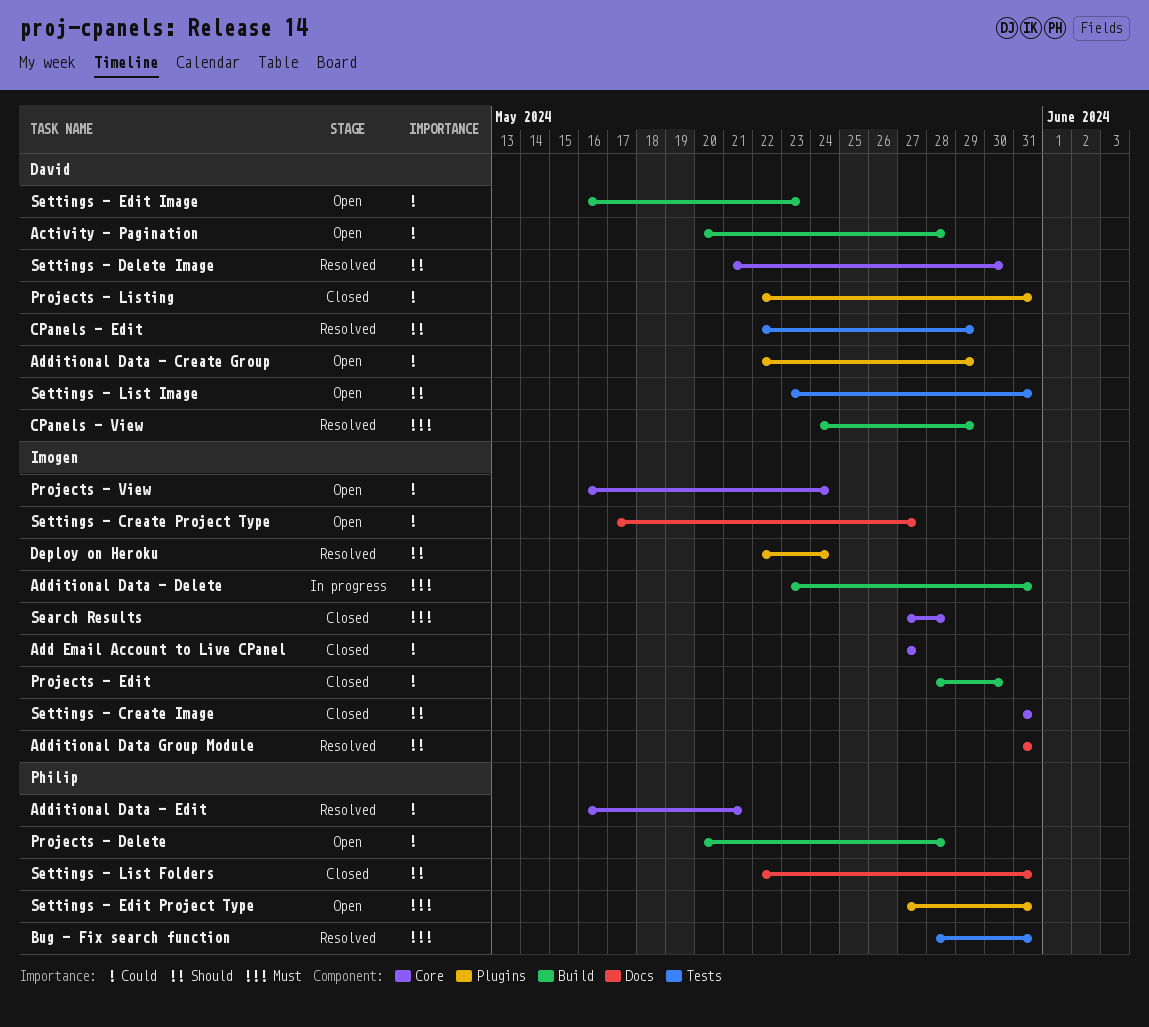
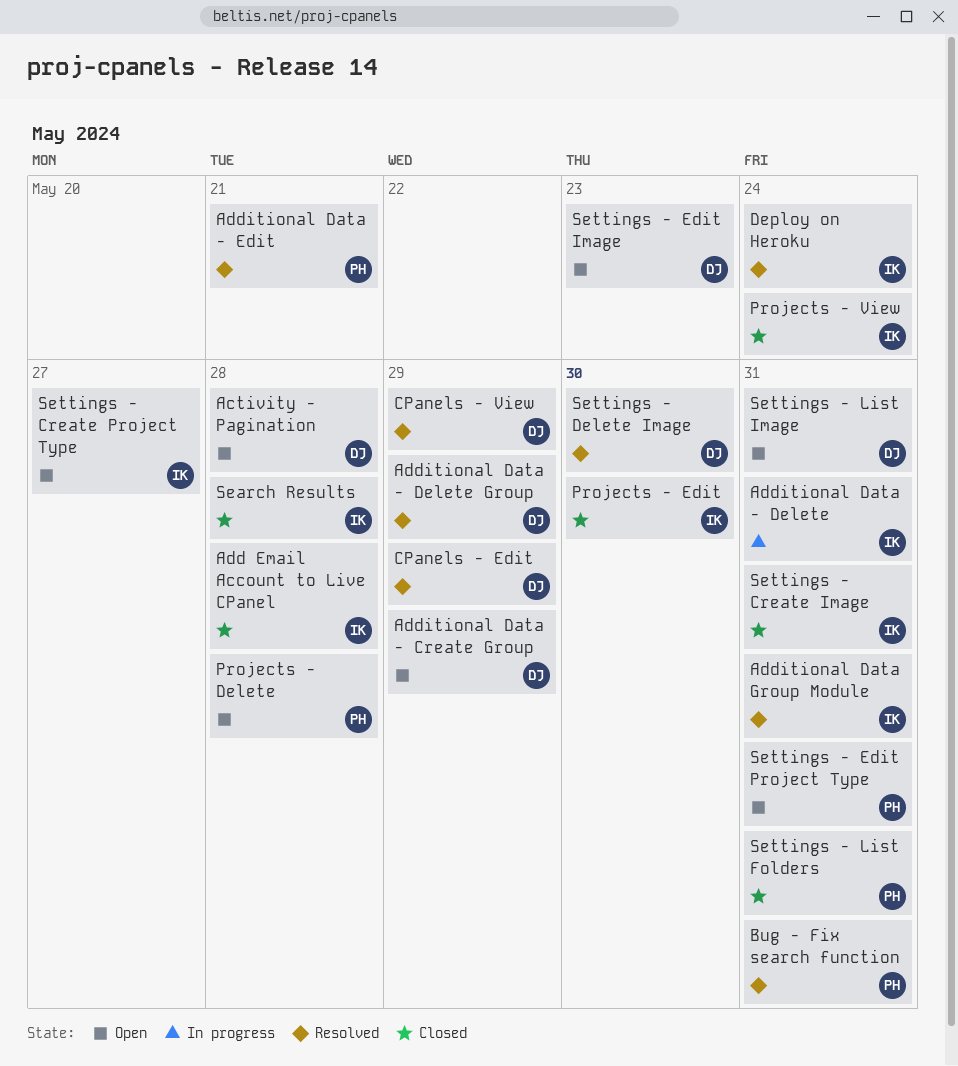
Add Email Account to Live CPanel, due: May 27 -> May 28
Additional Data - Delete Group: none -> present
Projects - Listing: present -> none
Projects - View, status: Open -> Closed

